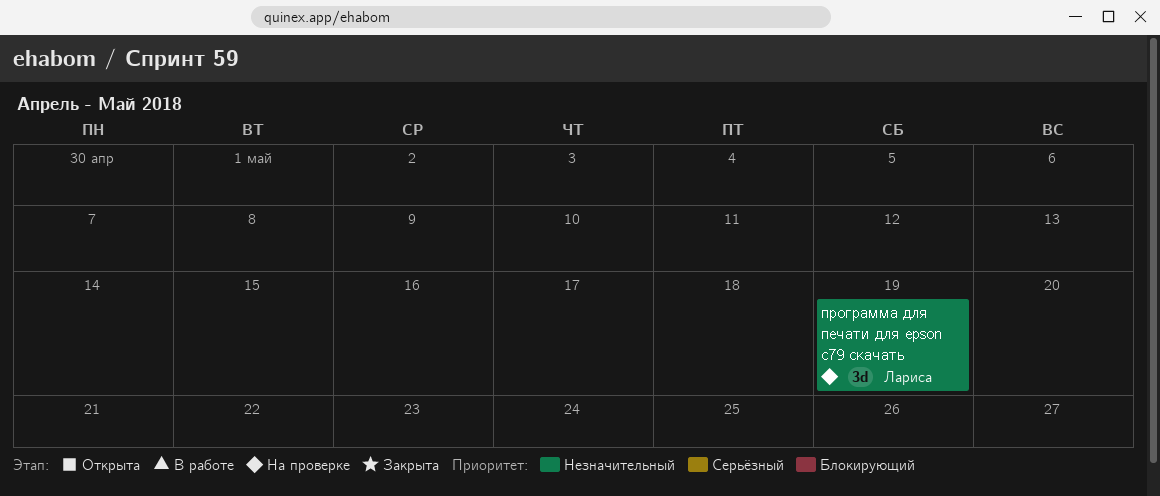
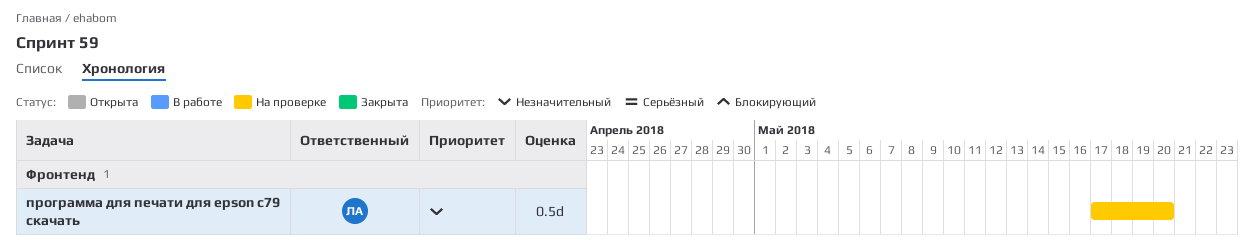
программа для печати для epson c79 скачать, estimate: 3d -> 0.5d
программа для печати для epson c79 скачать, due: May 19 -> May 20

